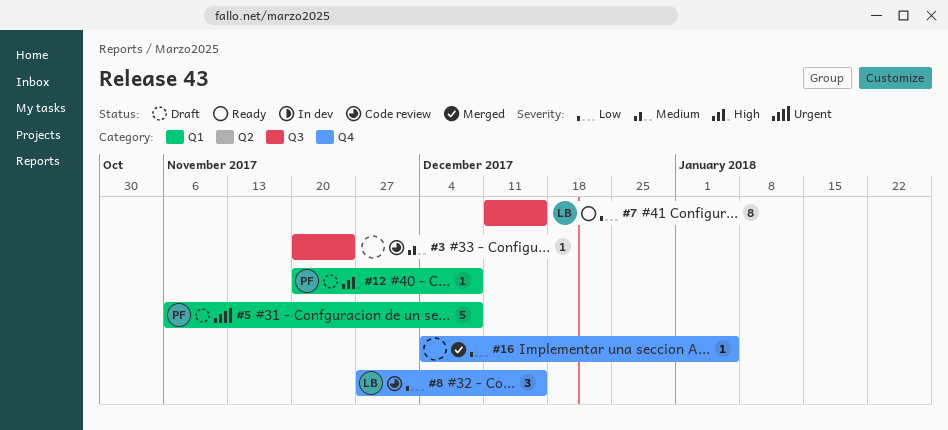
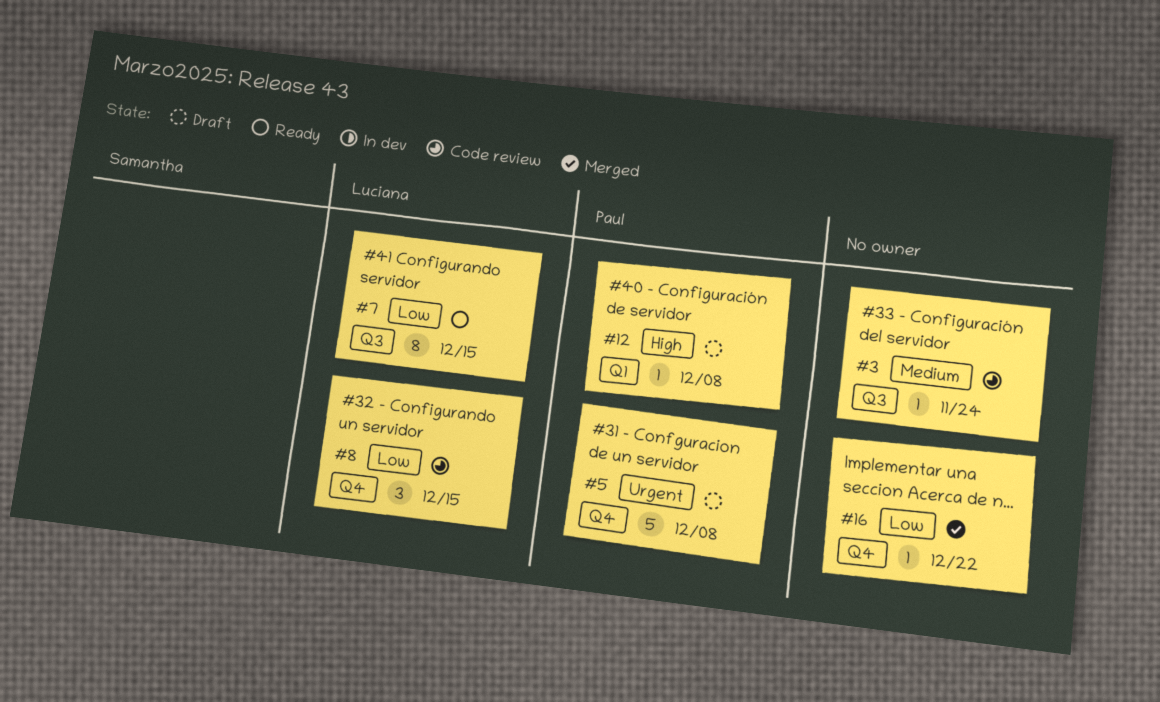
#5, label: Q1 -> Q4
#16, due: Jan 5 -> Dec 22

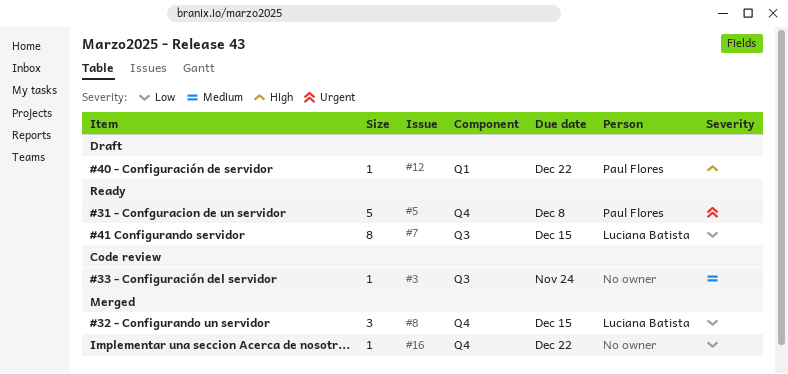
#5, status: Draft -> Ready
#8, status: Code review -> Merged
#12, due: Dec 8 -> Dec 22

